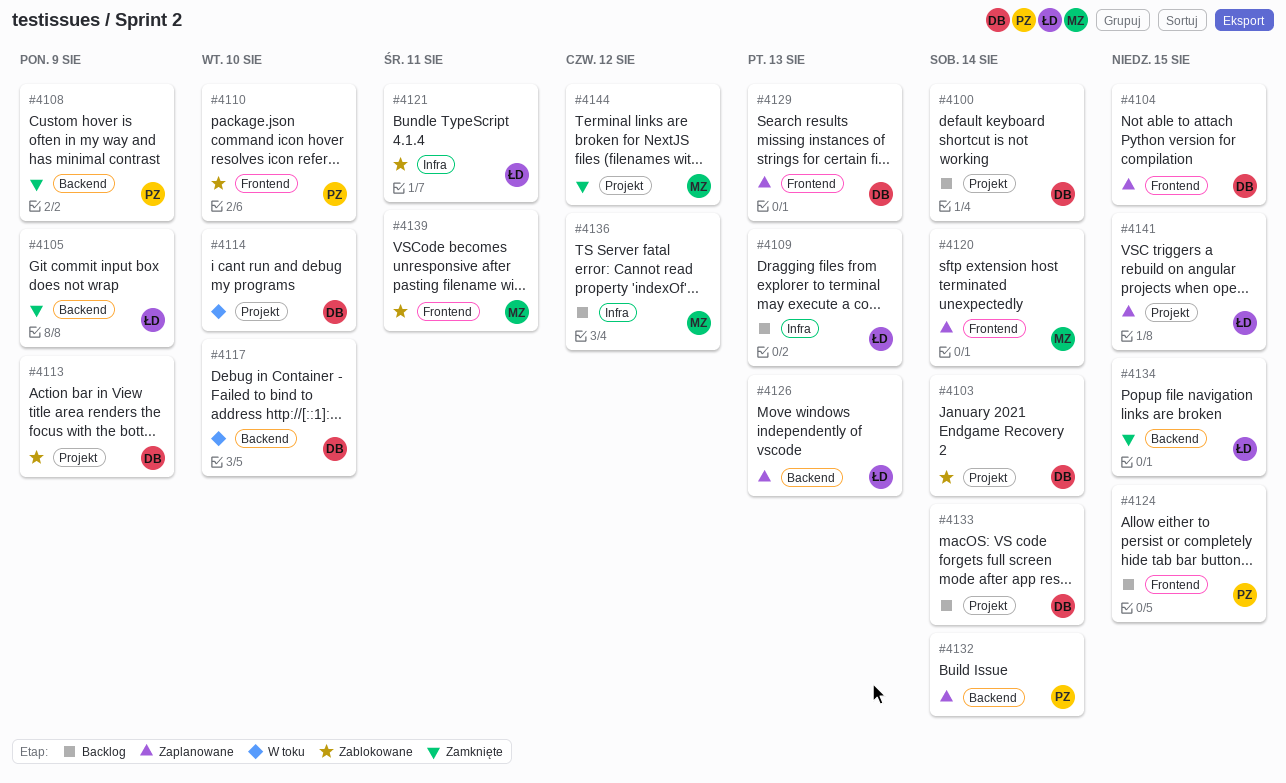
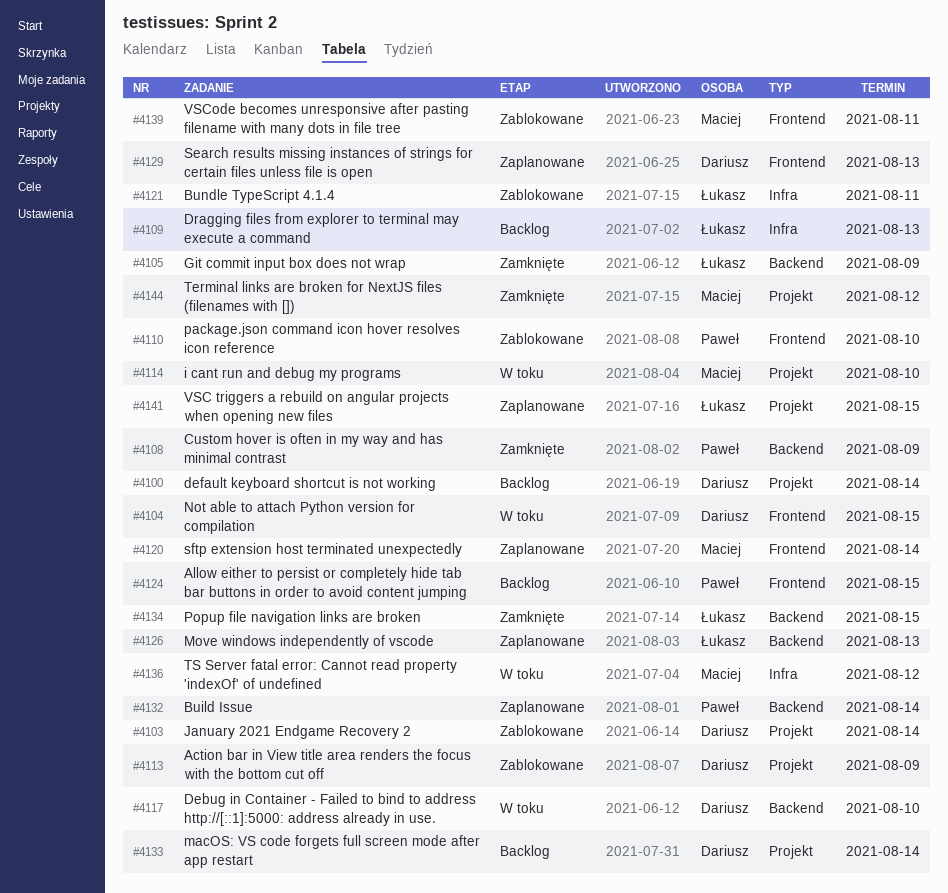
#4104, status: Zaplanowane -> W toku
#4114, owner: Dariusz -> Maciej
#4136, status: Backlog -> W toku

